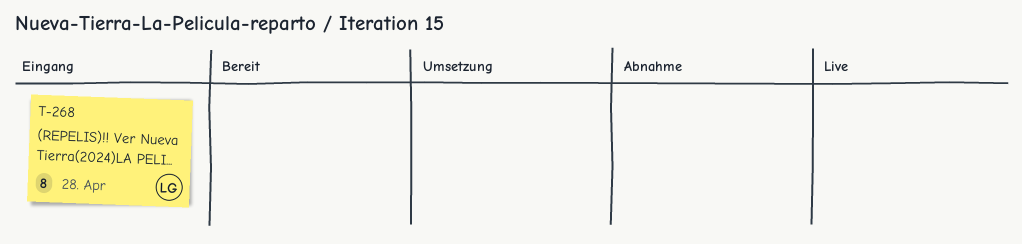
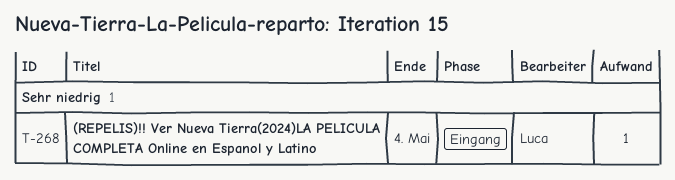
T-268, estimate: 8 -> 1
T-268, due: Apr 28 -> May 4

